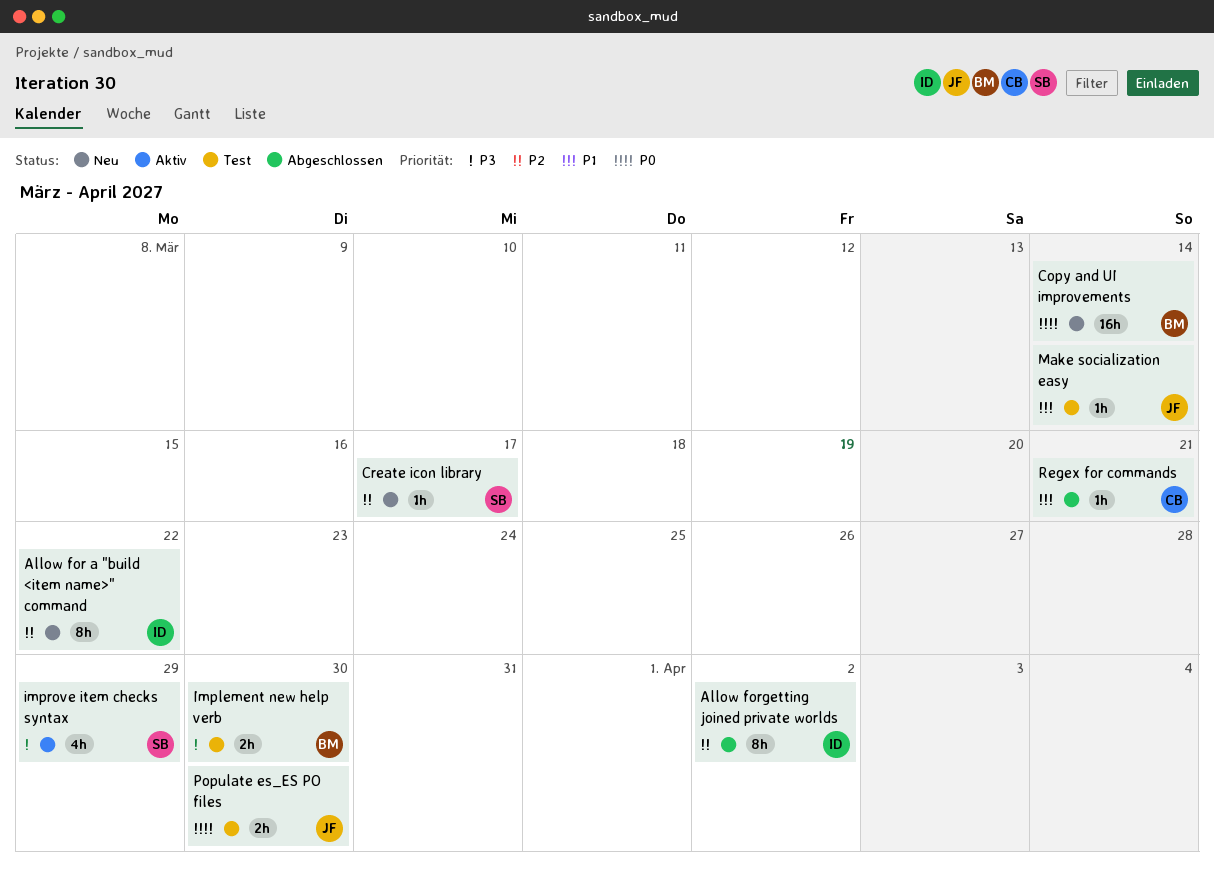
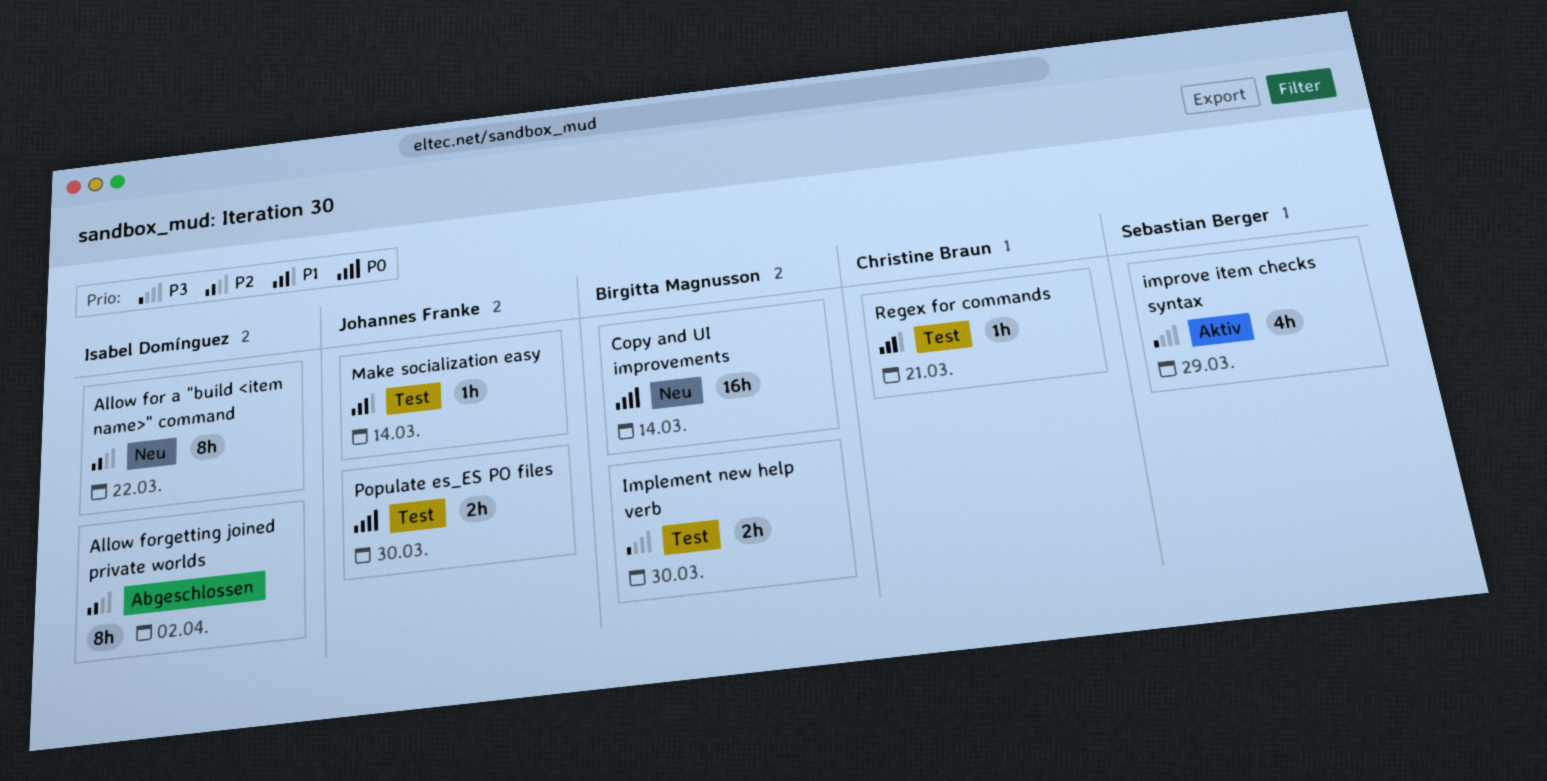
Create icon library: present -> none
Regex for commands, status: Abgeschlossen -> Test

